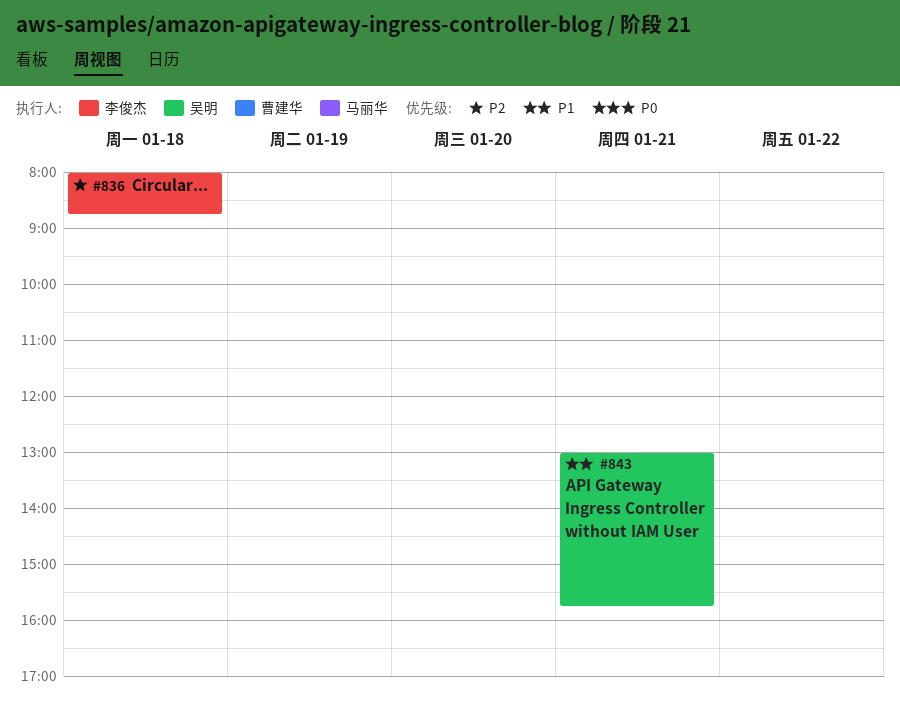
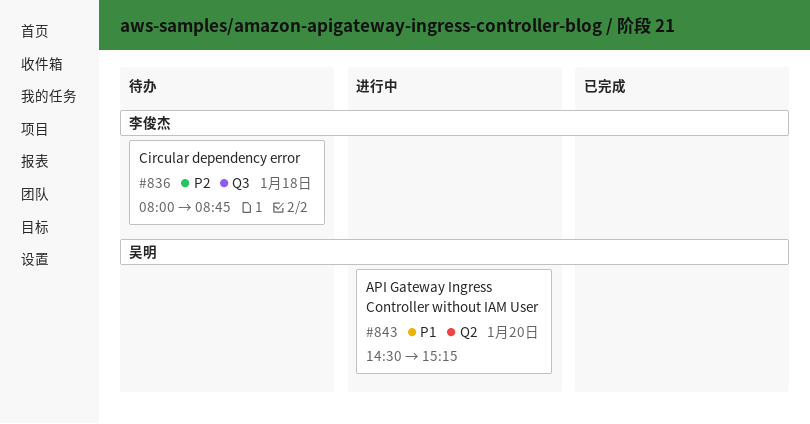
#843, day: Jan 21 -> Jan 20
#843, begins: 13:00 -> 14:30
#843, ends: 15:45 -> 15:15

